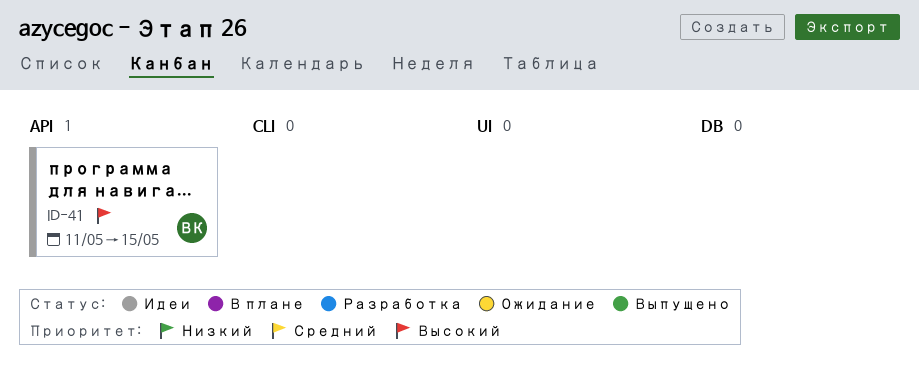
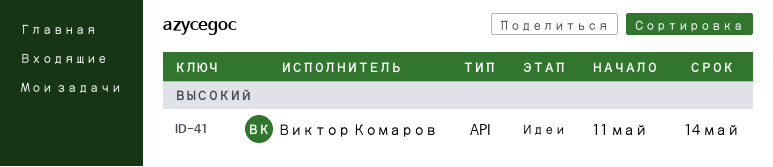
ID-41, due: May 15 -> May 14

